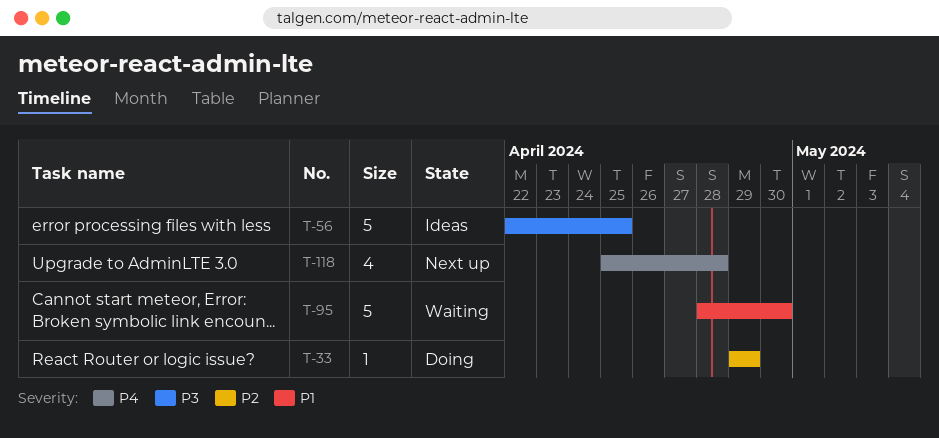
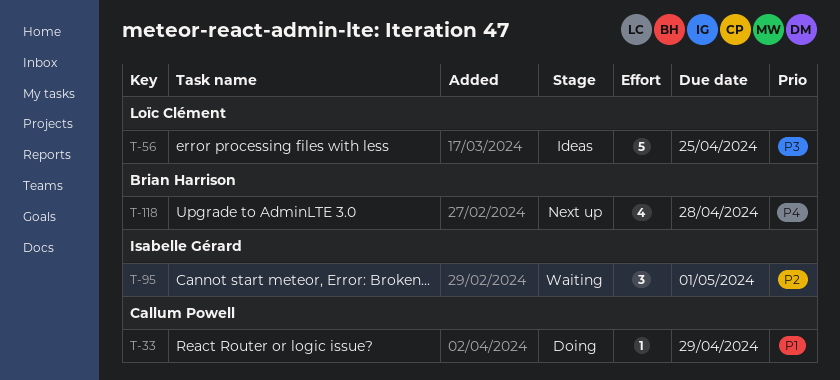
T-33, priority: P2 -> P1
T-95, priority: P1 -> P2
T-95, estimate: 5 -> 3
T-95, due: Apr 30 -> May 1

